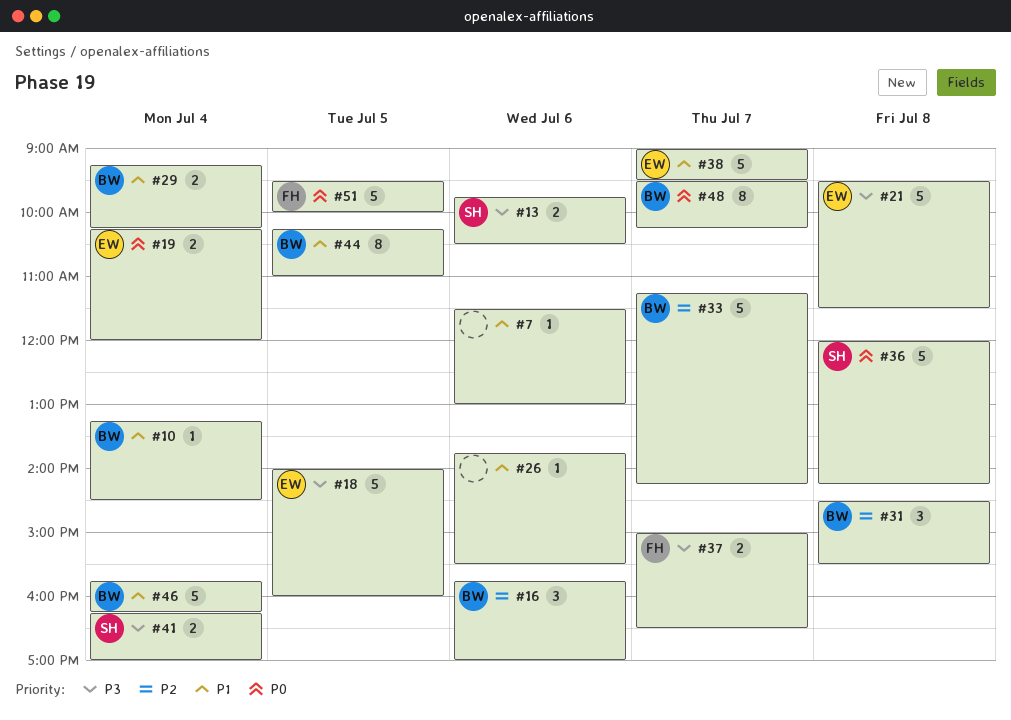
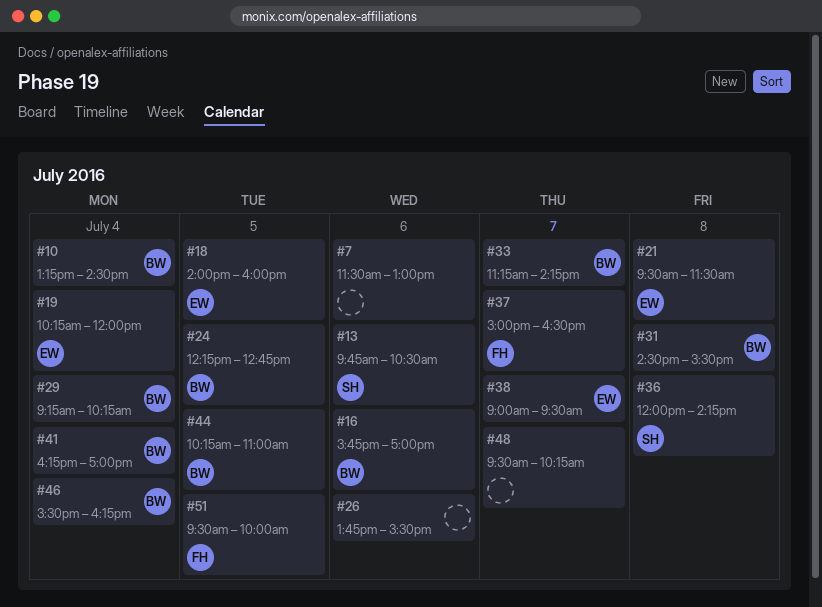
#24: none -> present
#41, owner: SH -> BW
#46, begins: 15:45 -> 15:30
#48, owner: BW -> none

